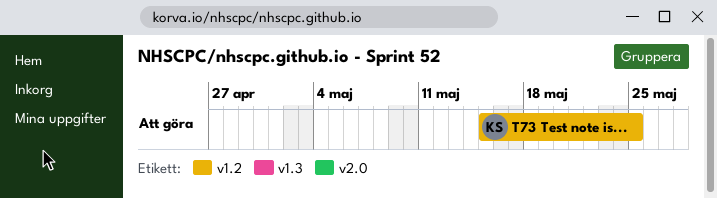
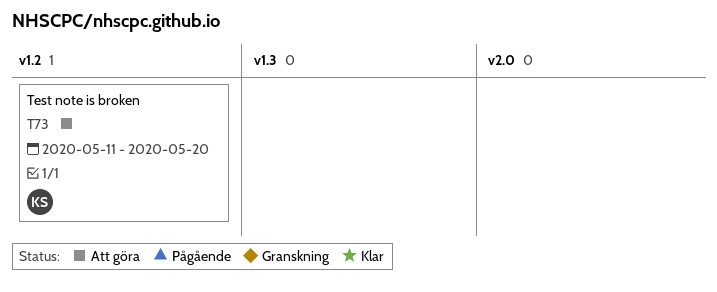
T73, start: May 15 -> May 11
T73, due: May 25 -> May 20

